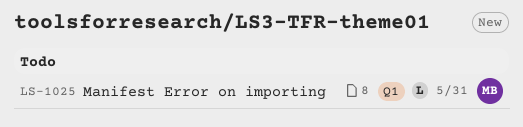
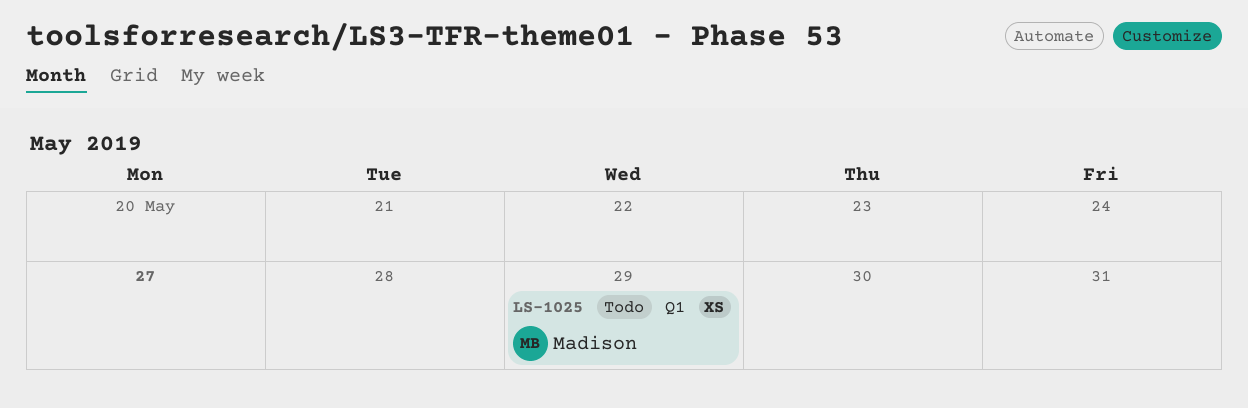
LS-1025, estimate: L -> XS
LS-1025, due: May 31 -> May 29

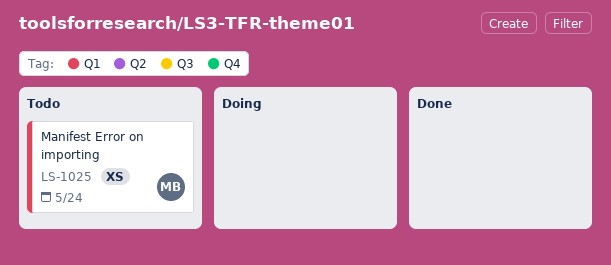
LS-1025, due: May 29 -> May 24

